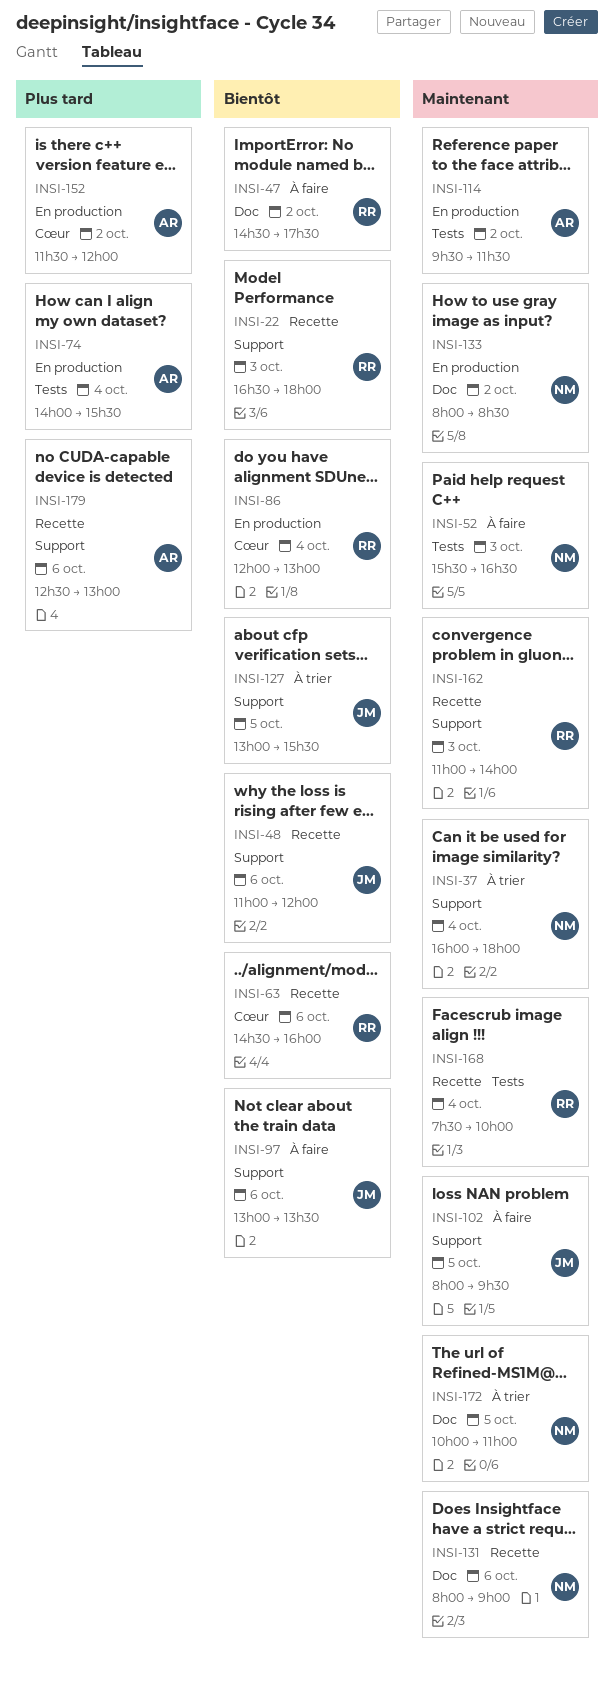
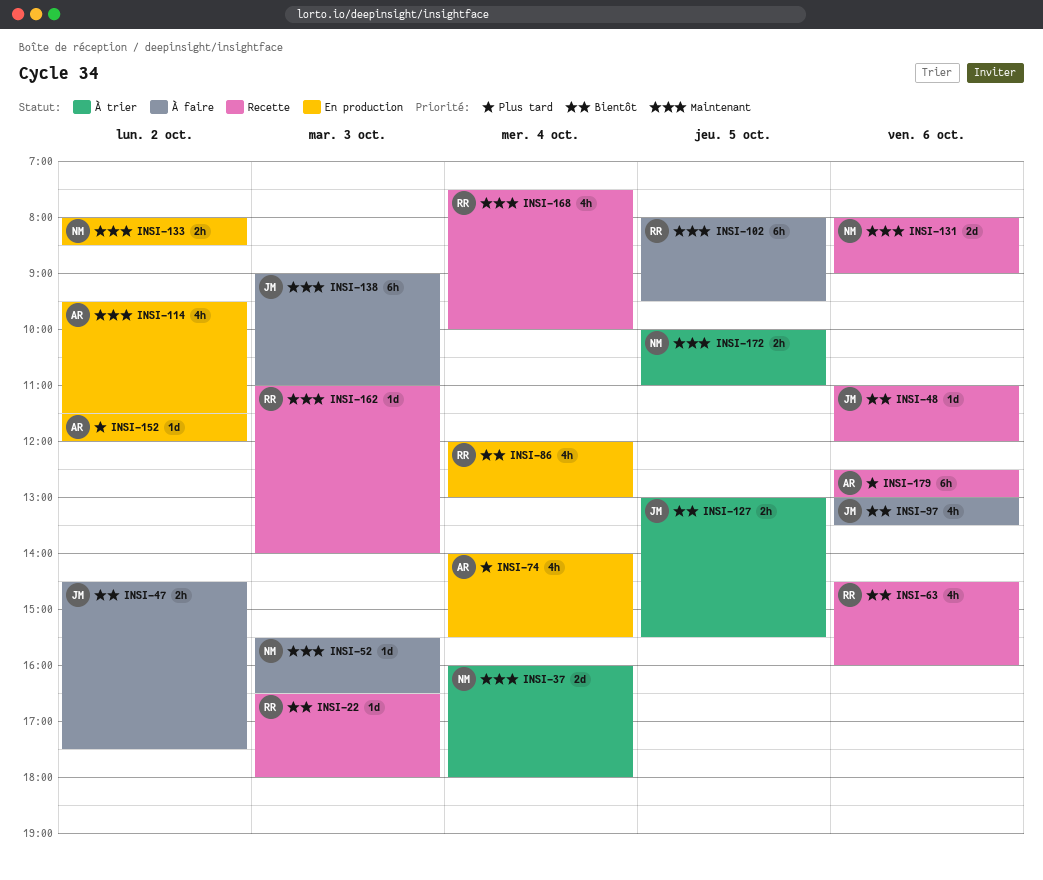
INSI-47, owner: RR -> JM
INSI-102, owner: JM -> RR
INSI-138: none -> present

